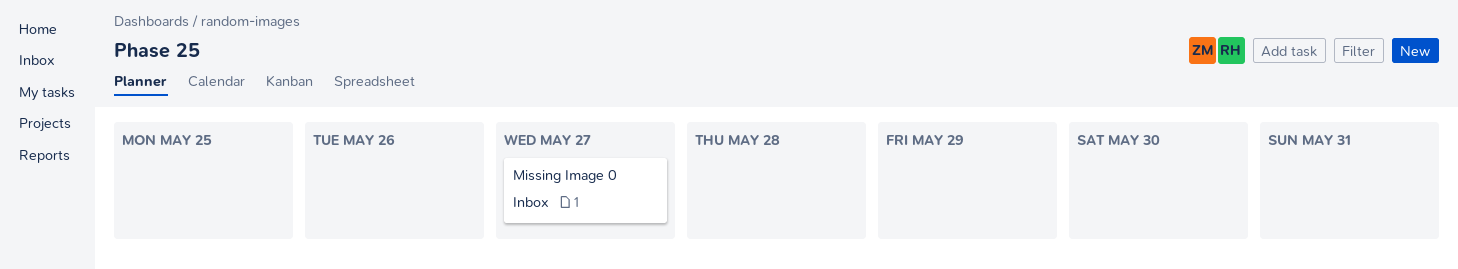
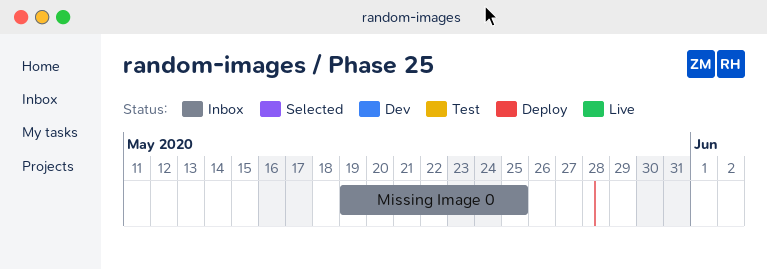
Missing Image 0, due: May 27 -> May 25

